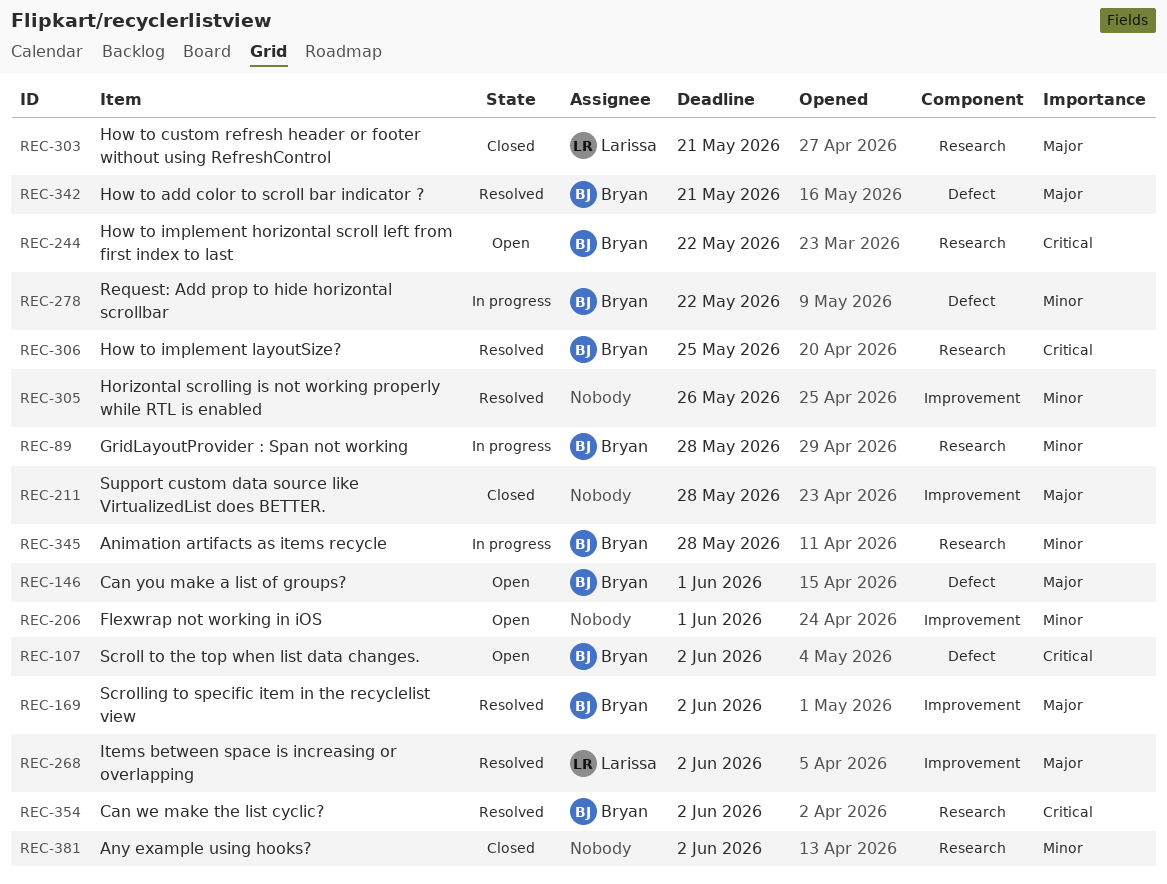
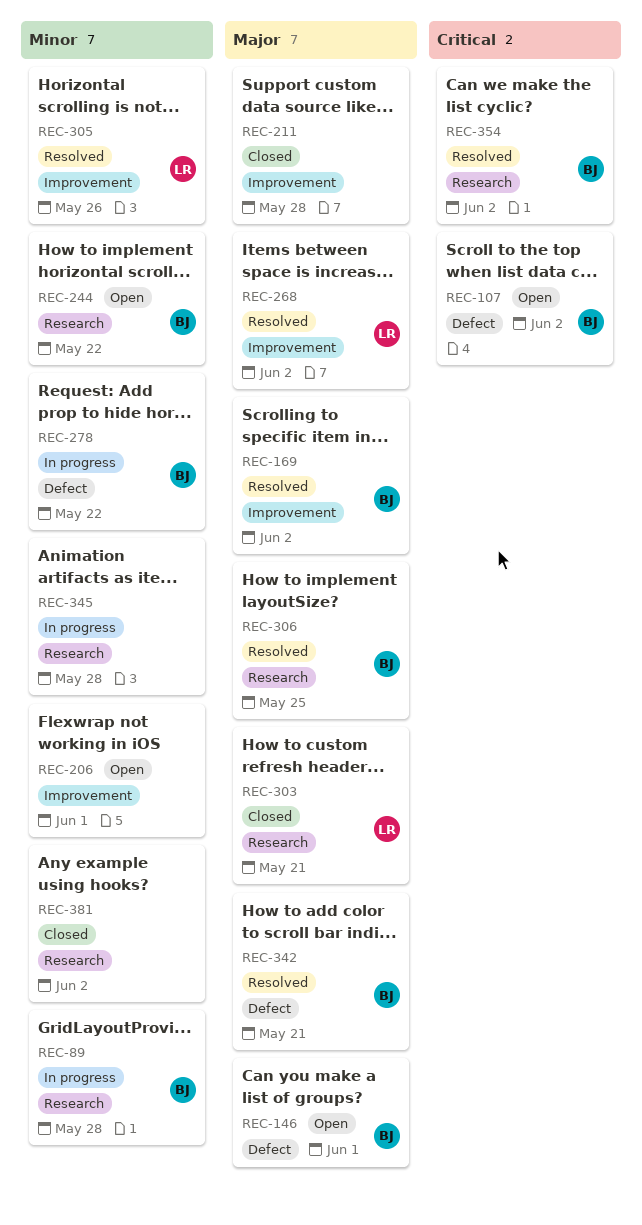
REC-244, priority: Critical -> Minor
REC-305, owner: none -> Larissa
REC-306, priority: Critical -> Major
REC-345, owner: Bryan -> none

